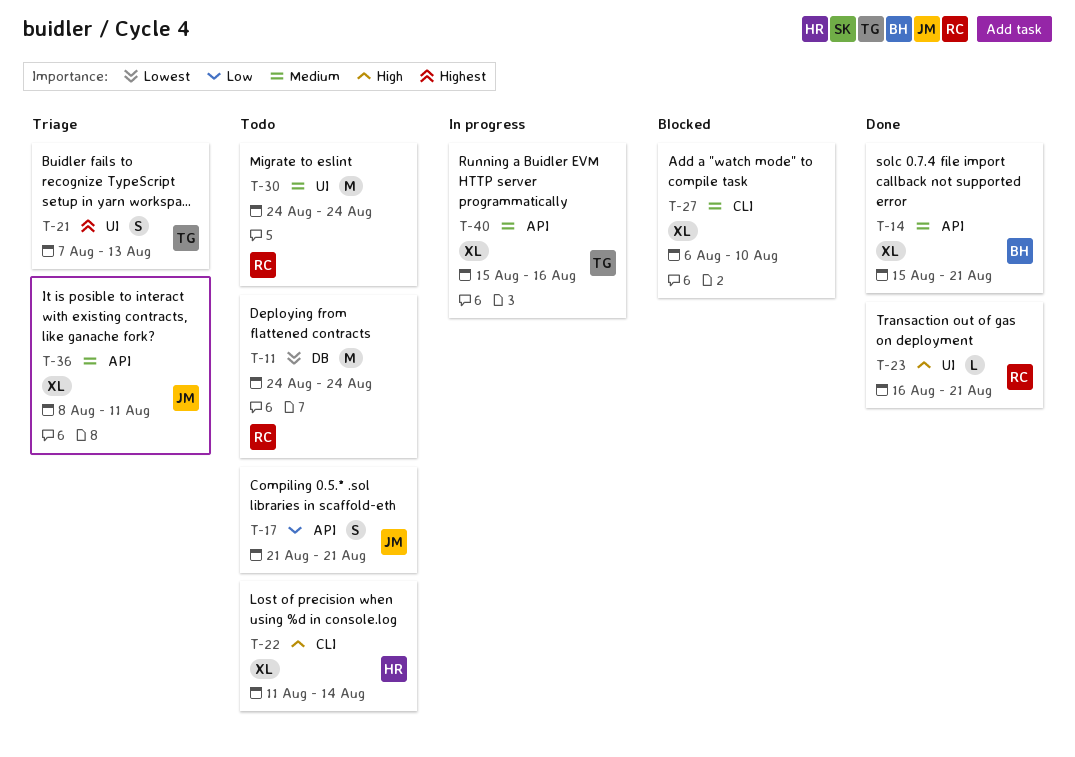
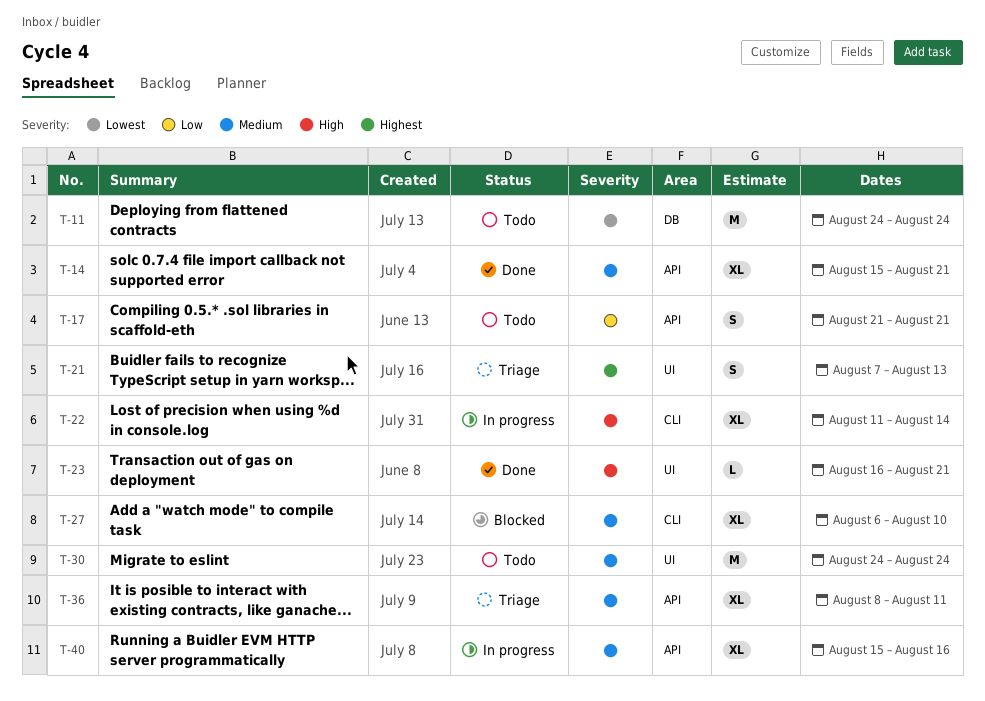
T-22, status: Todo -> In progress

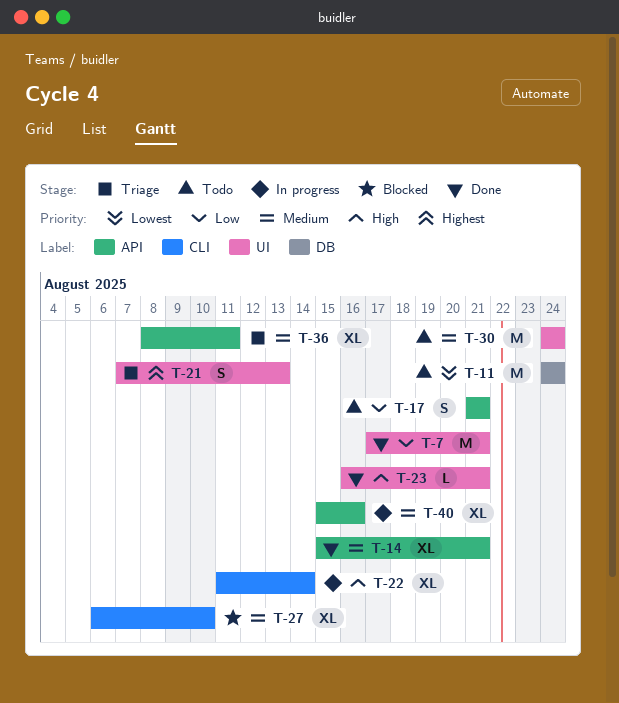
T-7: none -> present

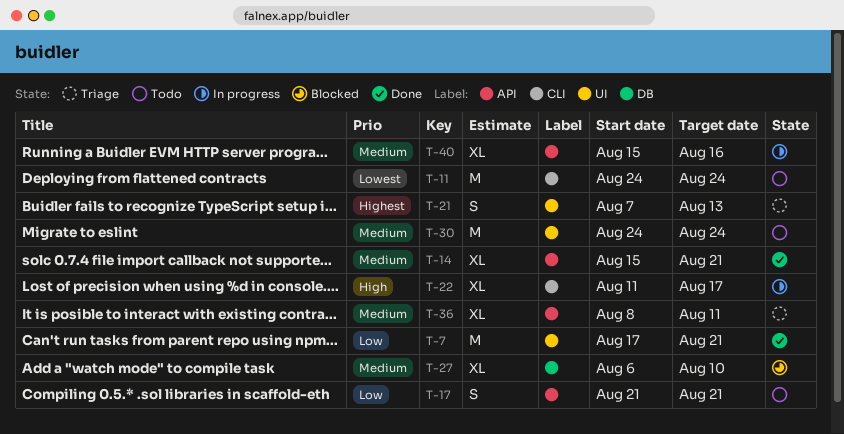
T-11, label: DB -> CLI
T-22, due: Aug 14 -> Aug 17
T-23: present -> none
T-27, label: CLI -> DB

